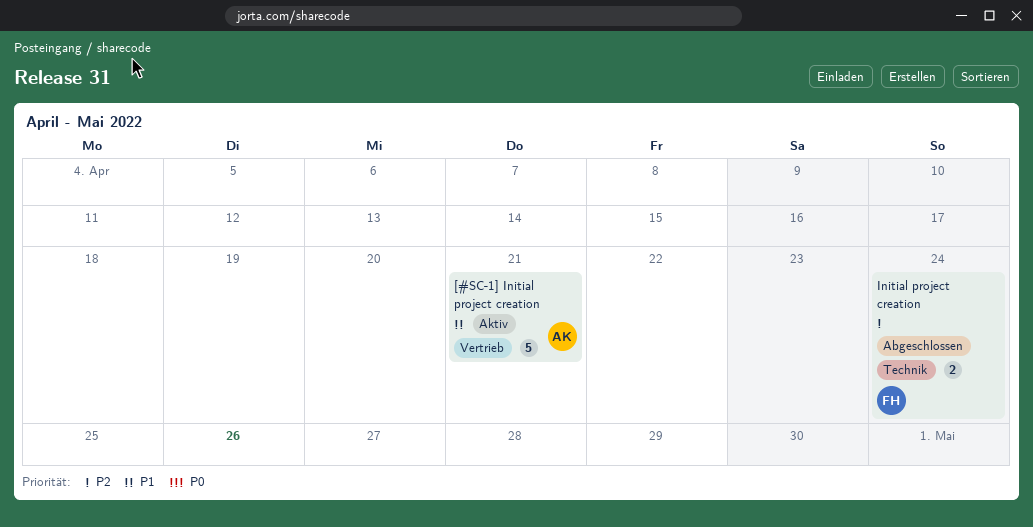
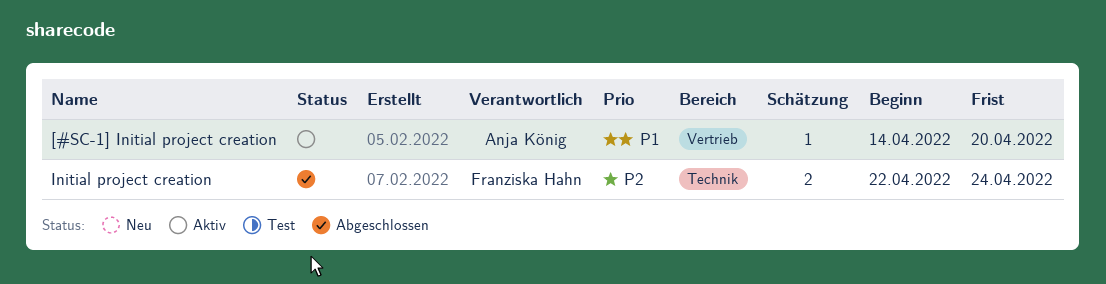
[#SC-1] Initial project creation, estimate: 5 -> 1
[#SC-1] Initial project creation, due: Apr 21 -> Apr 20

